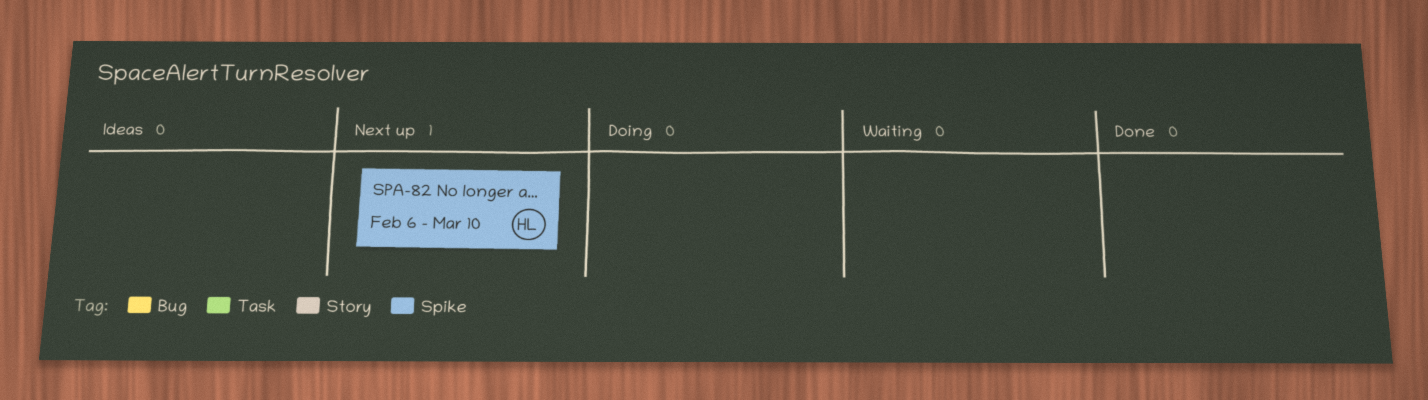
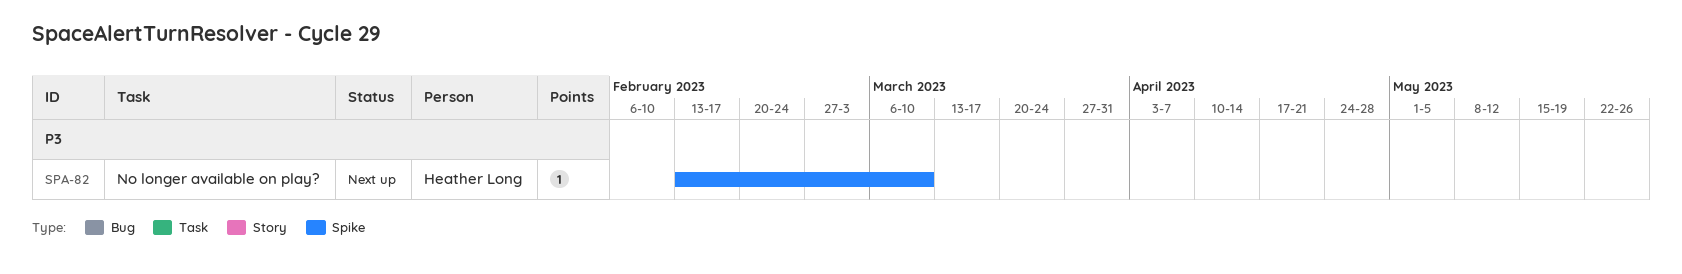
SPA-82, start: Feb 6 -> Feb 13

